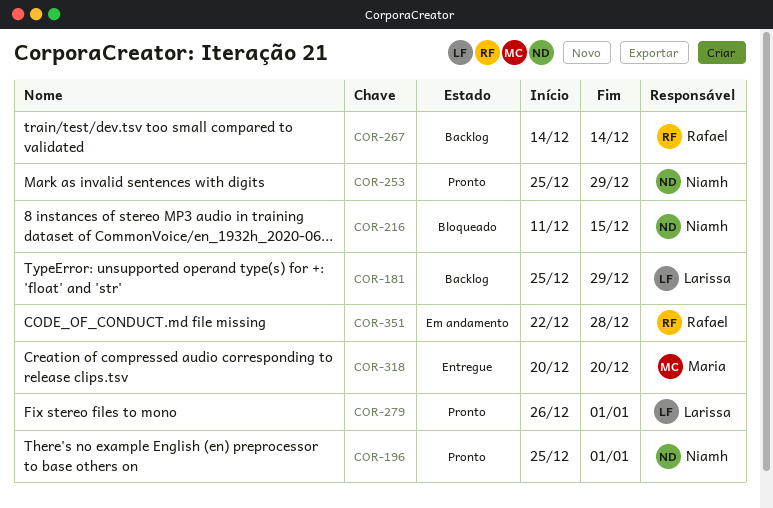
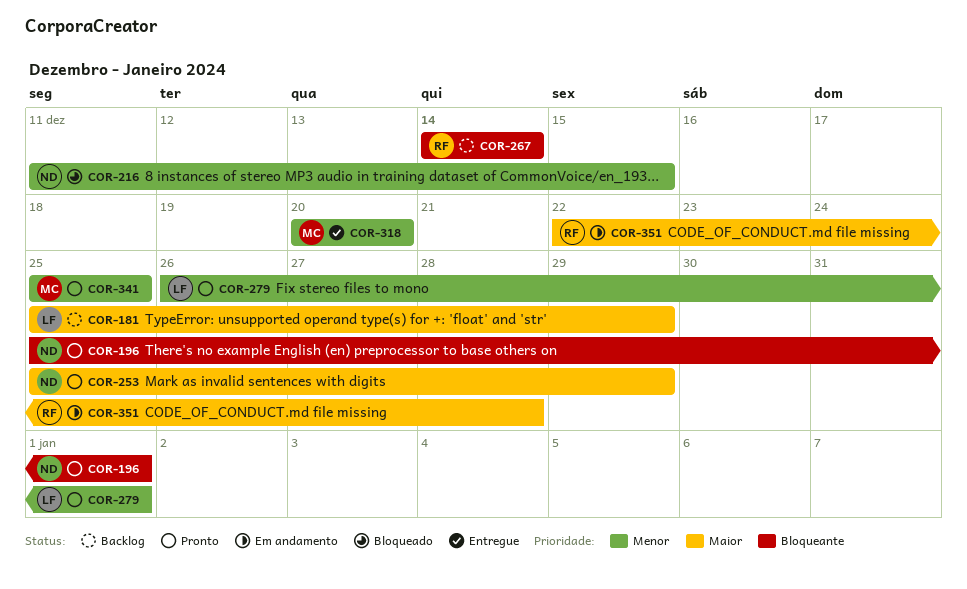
COR-341: none -> present

